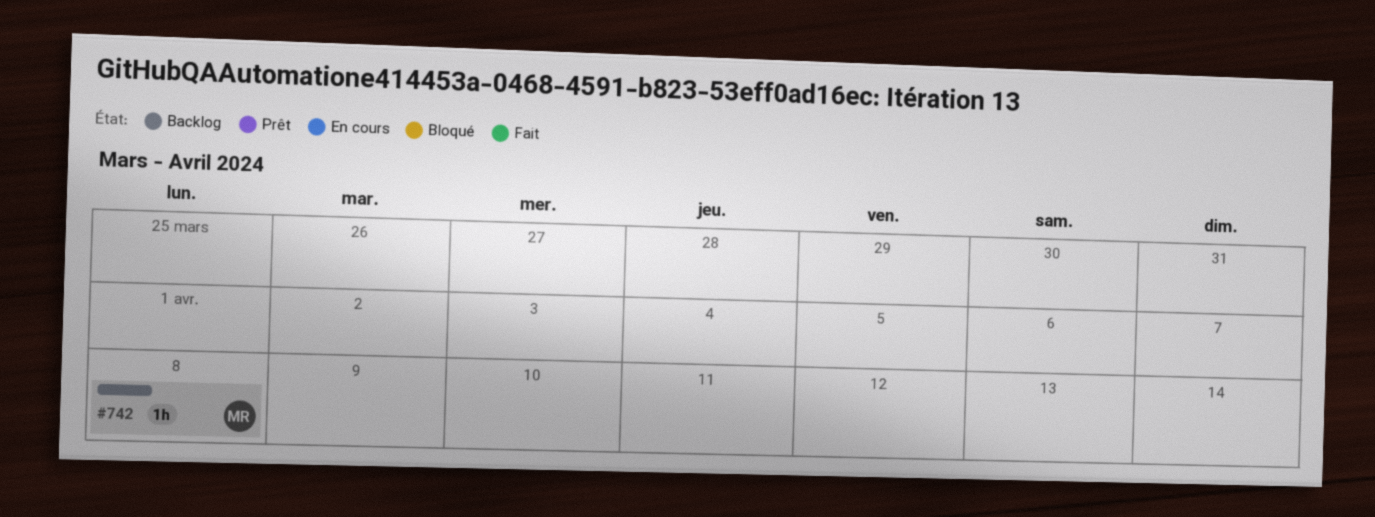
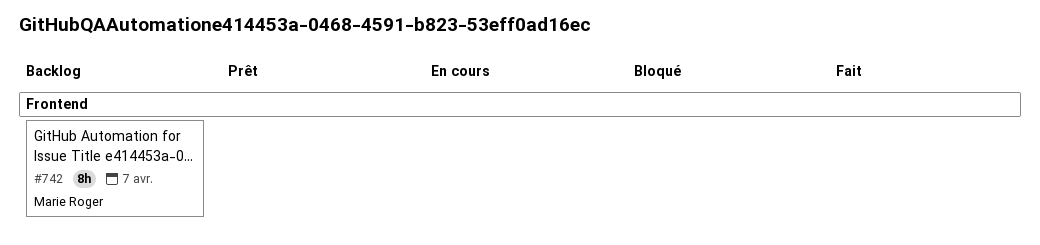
#742, estimate: 1h -> 8h
#742, due: Apr 8 -> Apr 7

